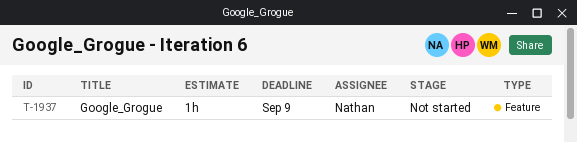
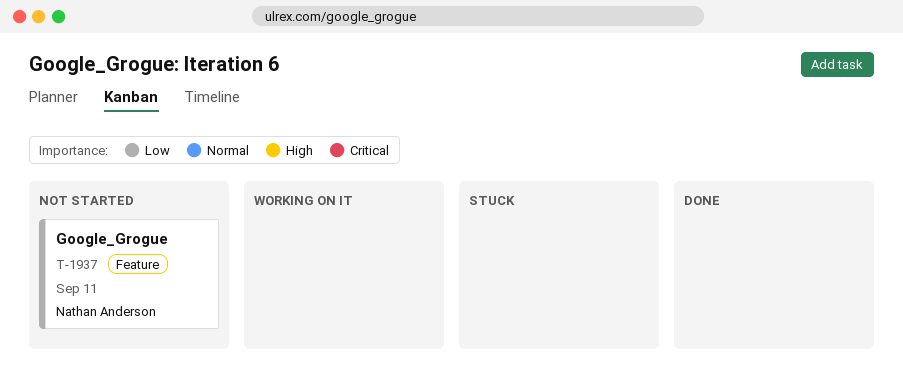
T-1937, due: Sep 9 -> Sep 11

